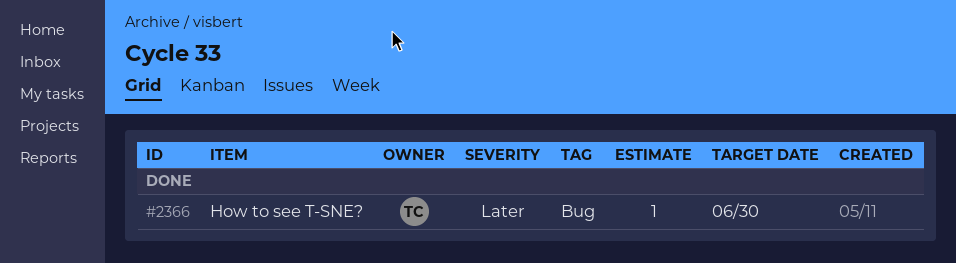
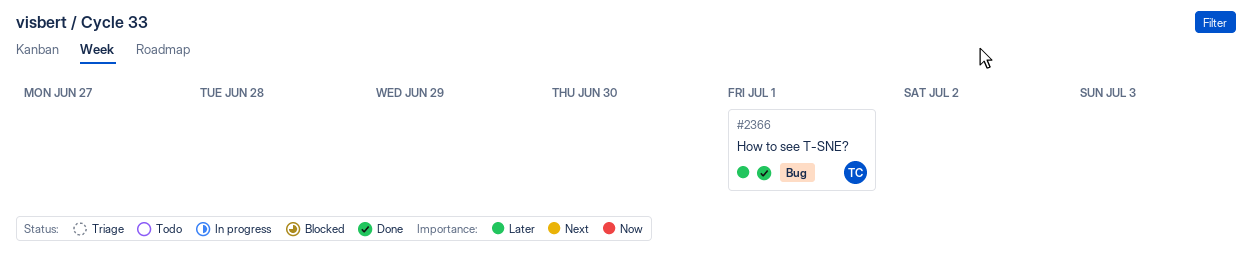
#2366, due: Jun 30 -> Jul 1

